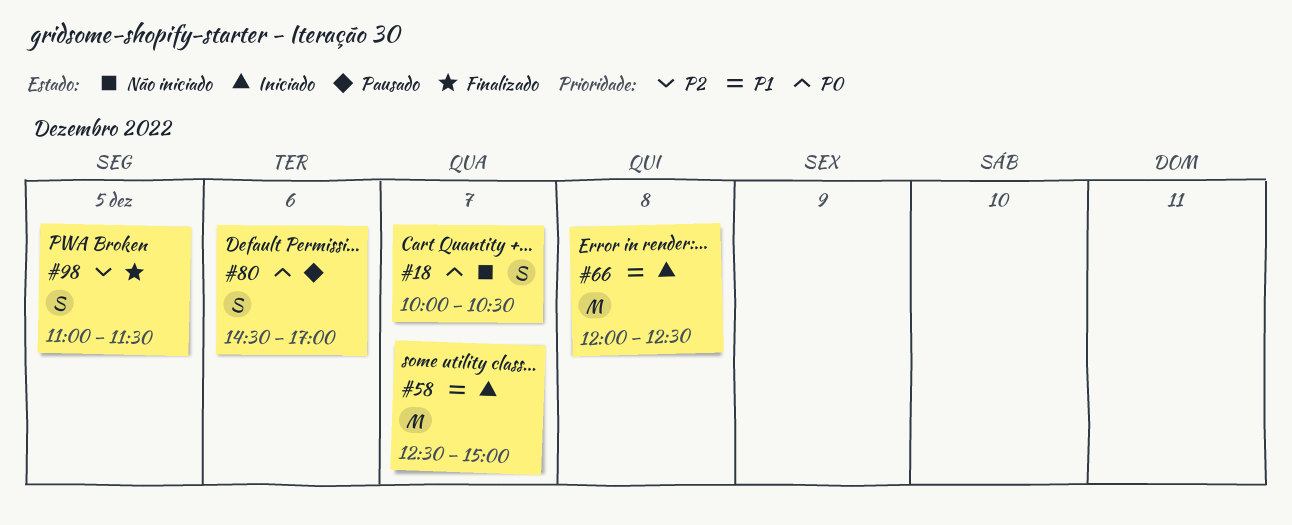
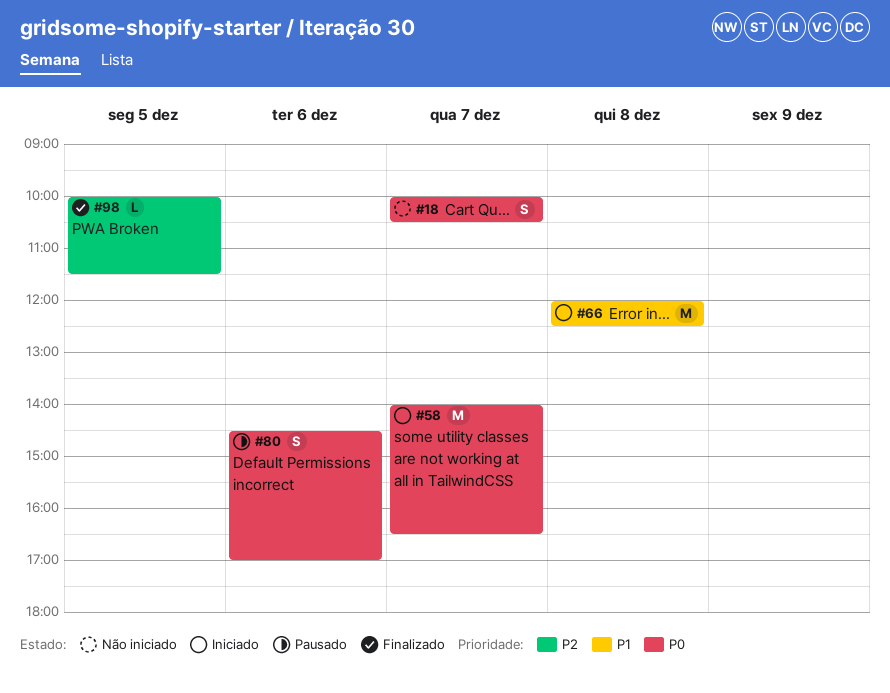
#58, priority: P1 -> P0
#58, begins: 12:30 -> 14:00
#58, ends: 15:00 -> 16:30
#98, estimate: S -> L
#98, begins: 11:00 -> 10:00

